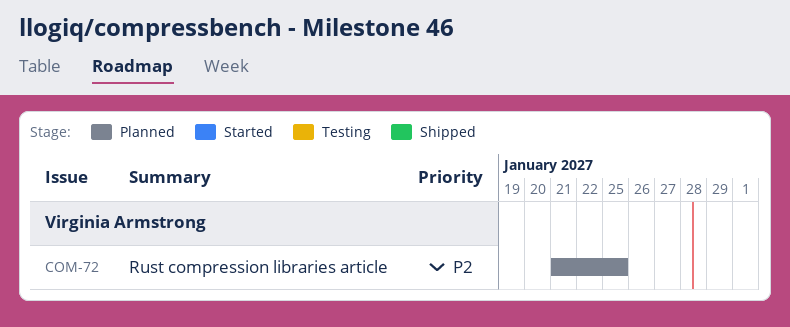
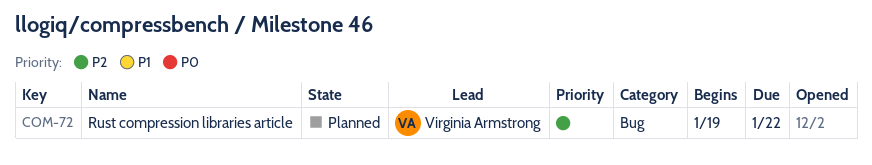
COM-72, start: Jan 21 -> Jan 19
COM-72, due: Jan 25 -> Jan 22

